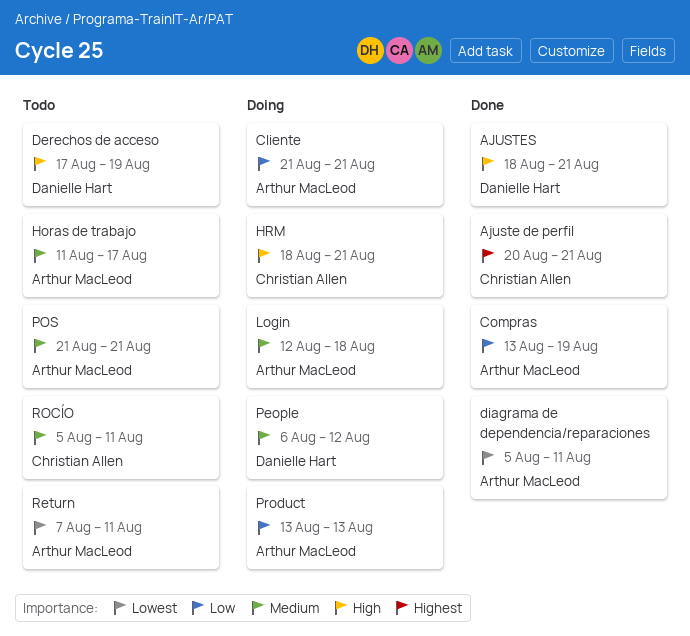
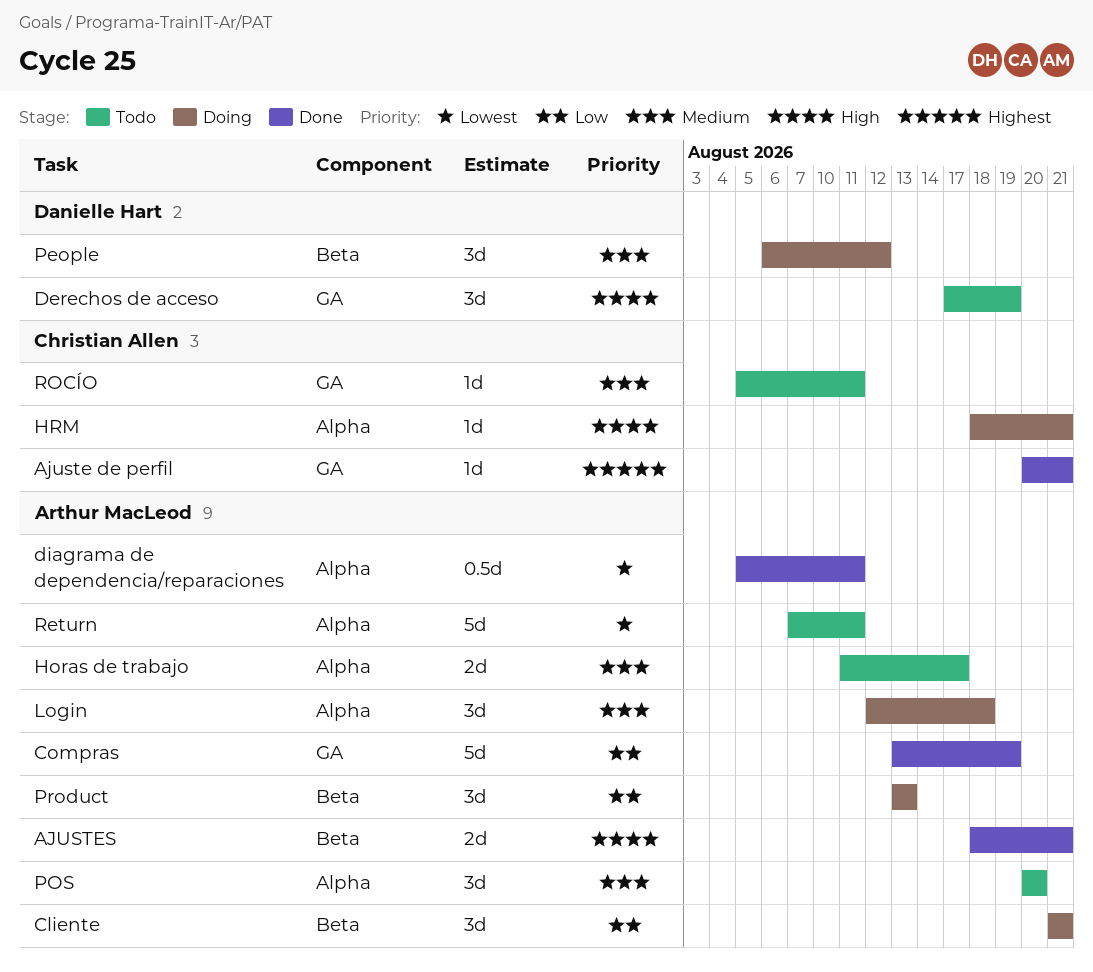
AJUSTES, owner: Danielle Hart -> Arthur MacLeod
POS, start: Aug 21 -> Aug 20
POS, due: Aug 21 -> Aug 20

